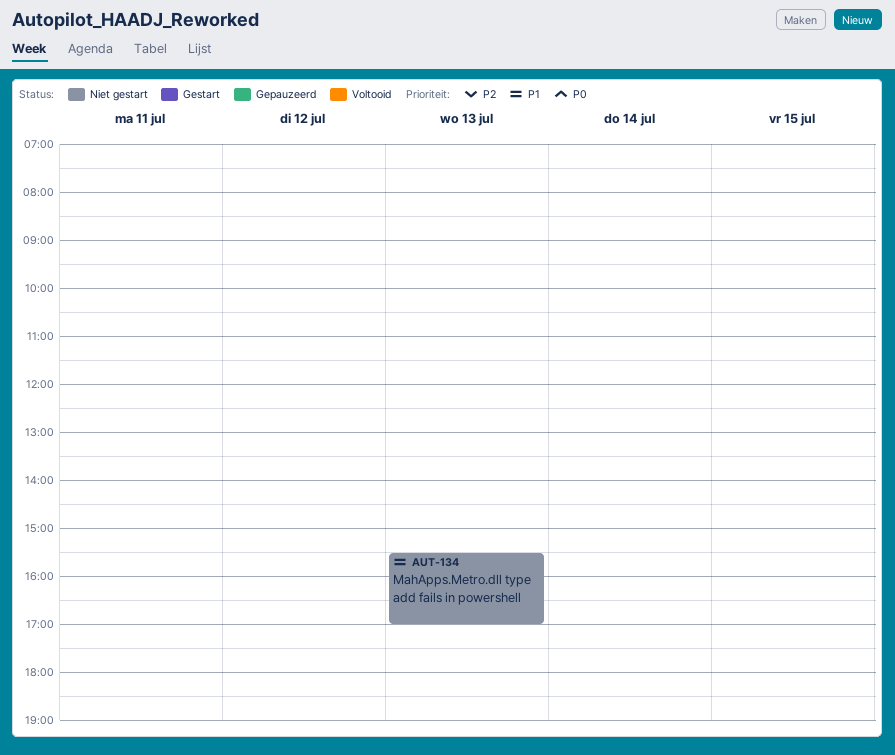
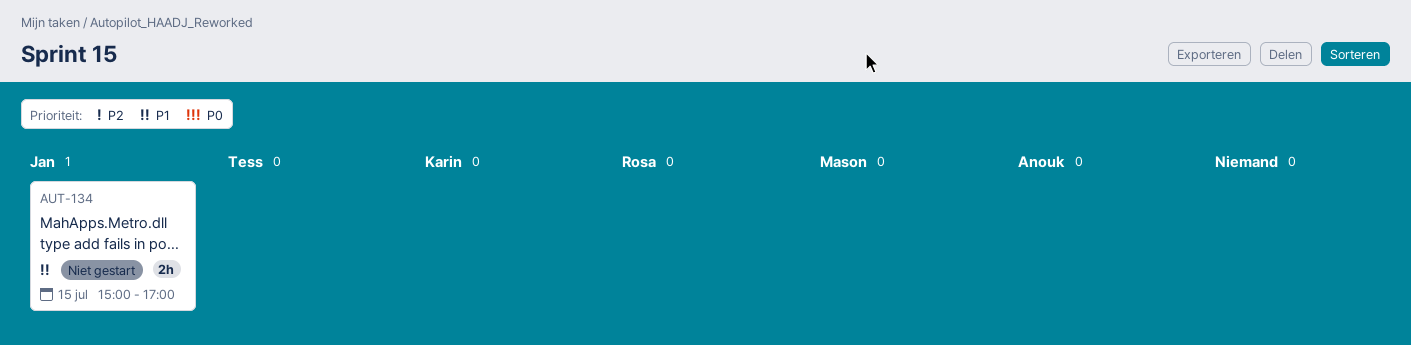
AUT-134, day: Jul 13 -> Jul 15
AUT-134, begins: 15:30 -> 15:00

